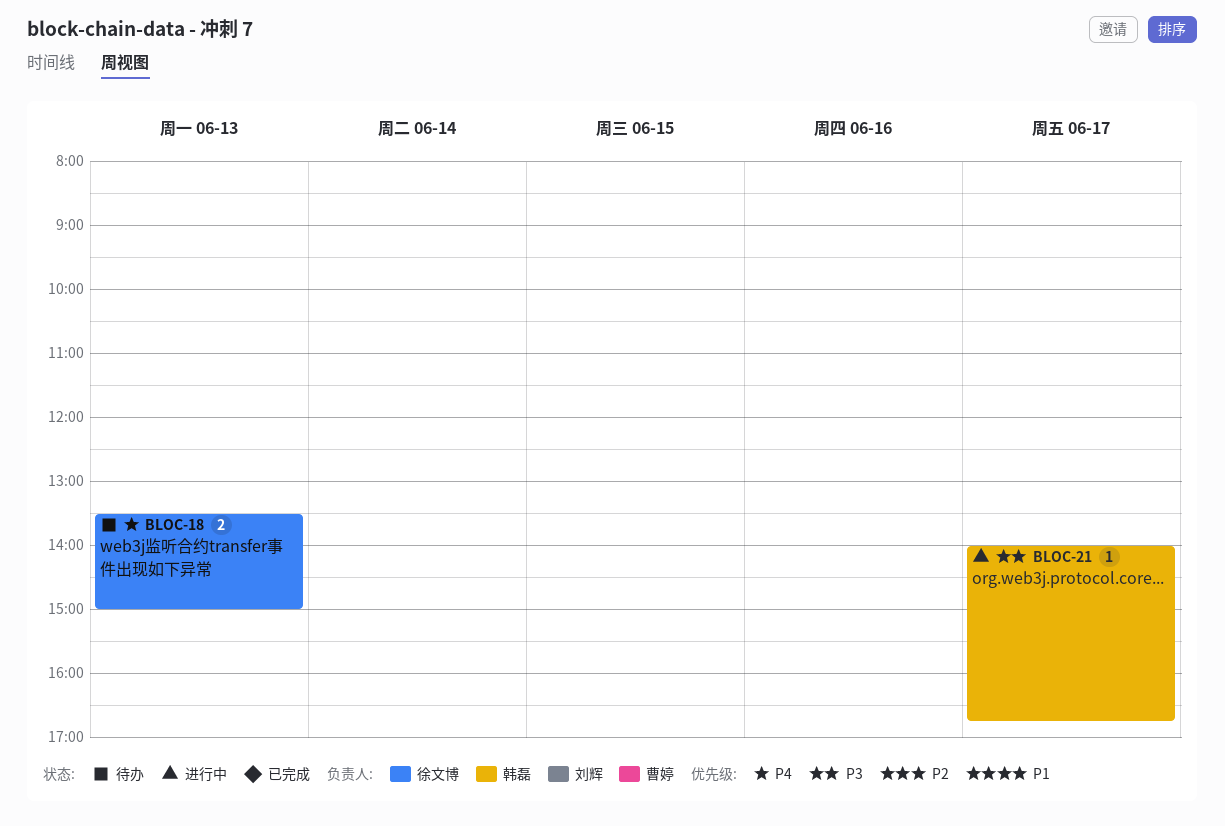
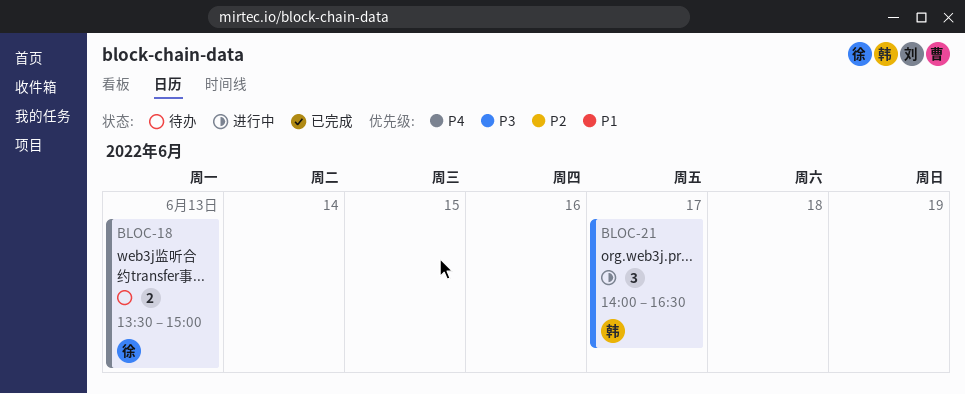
BLOC-21, estimate: 1 -> 3
BLOC-21, ends: 16:45 -> 16:30

